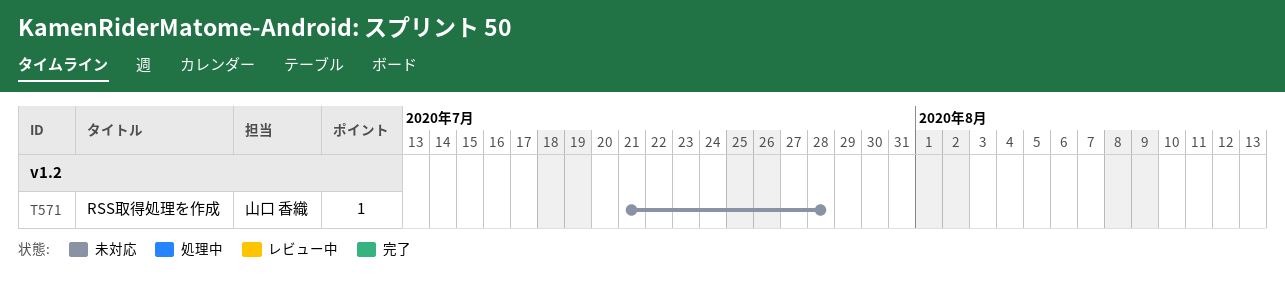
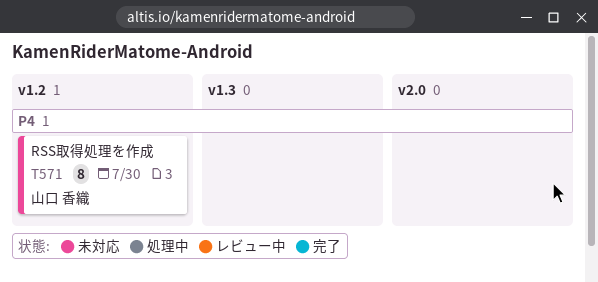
T571, estimate: 1 -> 8
T571, due: Jul 28 -> Jul 30

